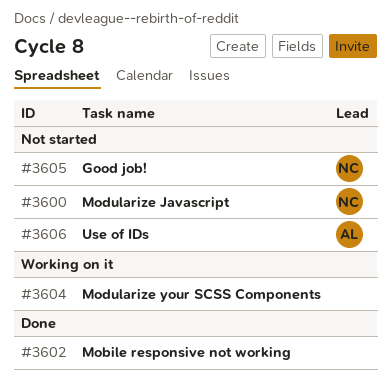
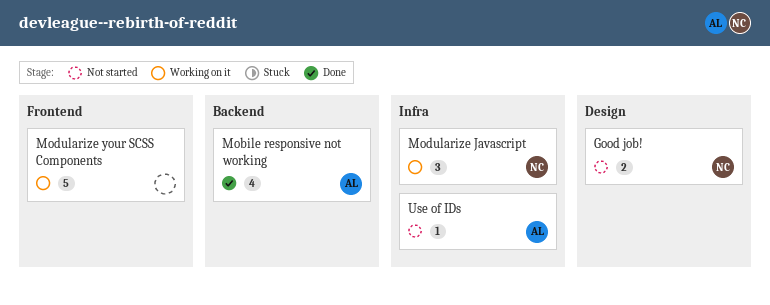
Mobile responsive not working, owner: none -> AL
Modularize Javascript, status: Not started -> Working on it

